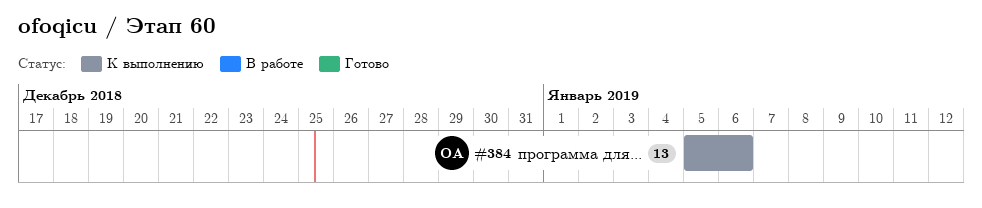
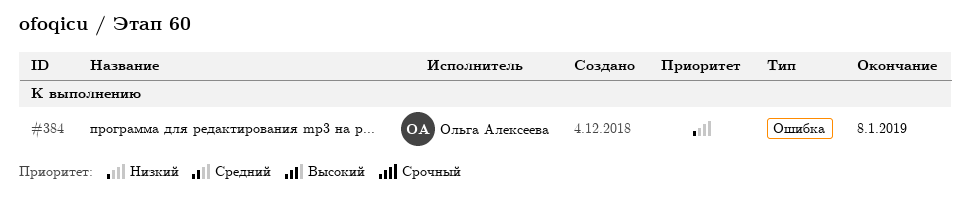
#384, due: Jan 6 -> Jan 8

